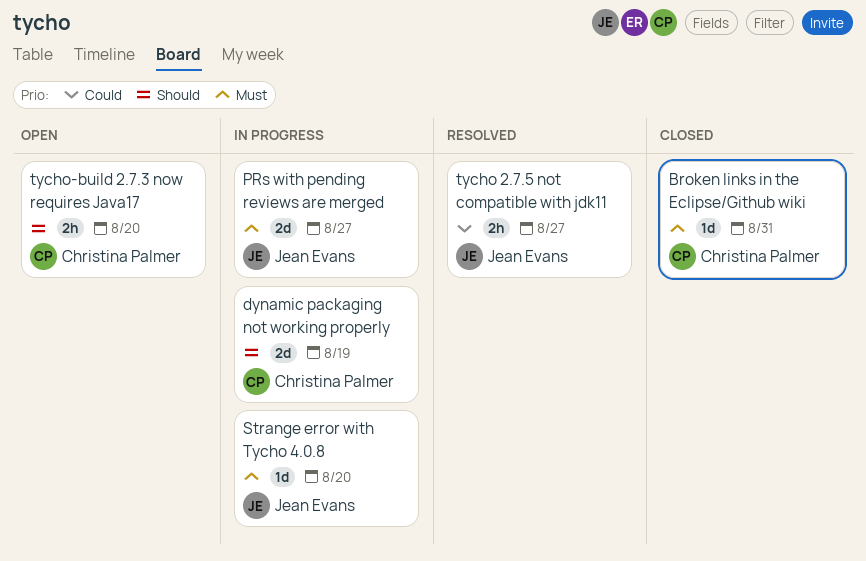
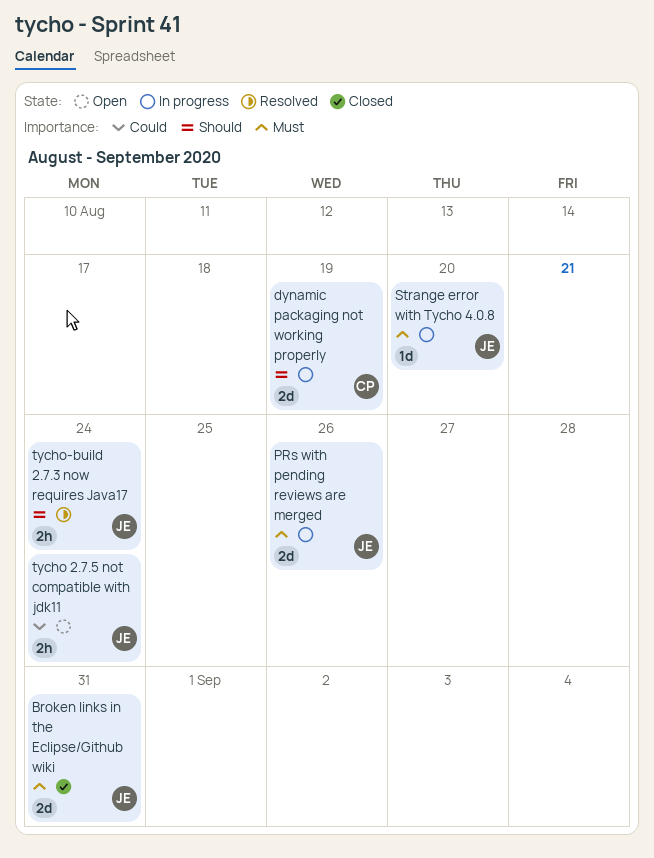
Broken links in the Eclipse/Github wiki, owner: Christina Palmer -> Jean Evans
Broken links in the Eclipse/Github wiki, estimate: 1d -> 2d
PRs with pending reviews are merged, due: Aug 27 -> Aug 26
tycho 2.7.5 not compatible with jdk11, status: Resolved -> Open
tycho 2.7.5 not compatible with jdk11, due: Aug 27 -> Aug 24
tycho-build 2.7.3 now requires Java17, status: Open -> Resolved
tycho-build 2.7.3 now requires Java17, owner: Christina Palmer -> Jean Evans
tycho-build 2.7.3 now requires Java17, due: Aug 20 -> Aug 24

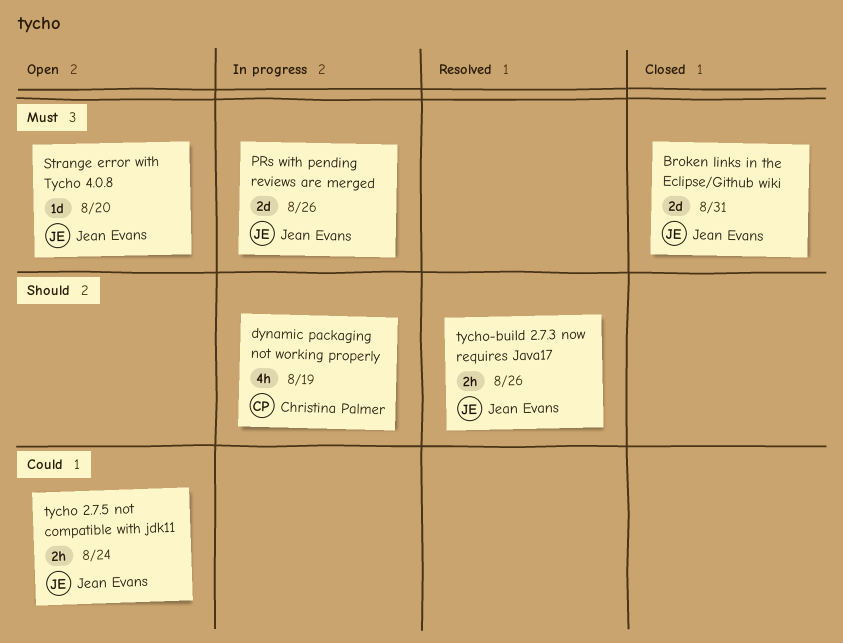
dynamic packaging not working properly, estimate: 2d -> 4h
Strange error with Tycho 4.0.8, status: In progress -> Open
tycho-build 2.7.3 now requires Java17, due: Aug 24 -> Aug 26

